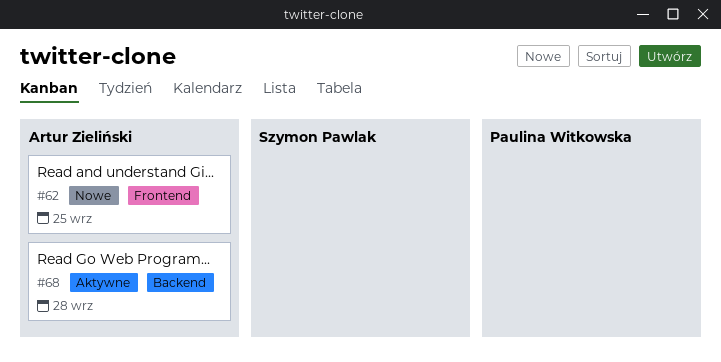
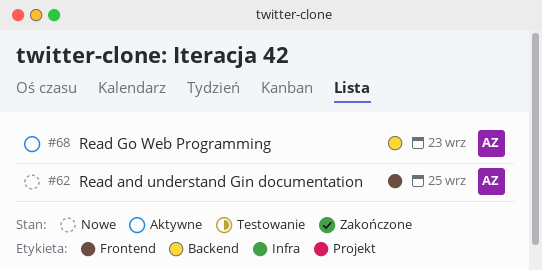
#68, due: Sep 28 -> Sep 23

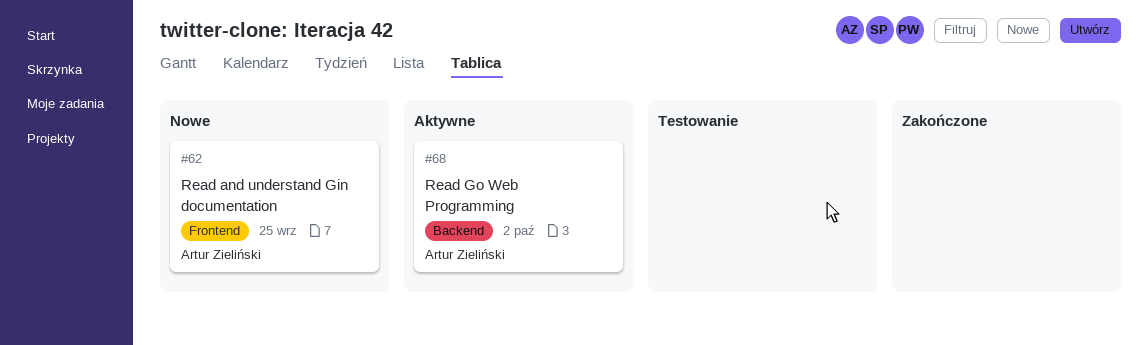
#68, due: Sep 23 -> Oct 2

